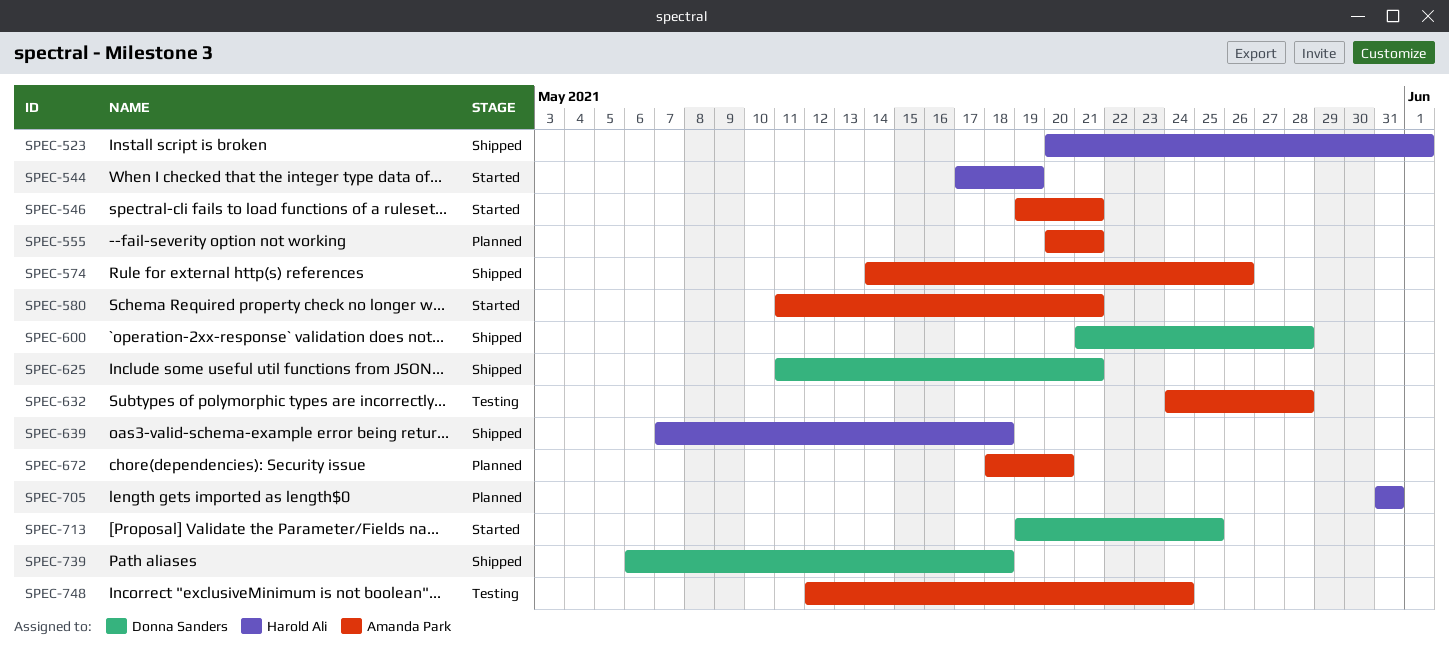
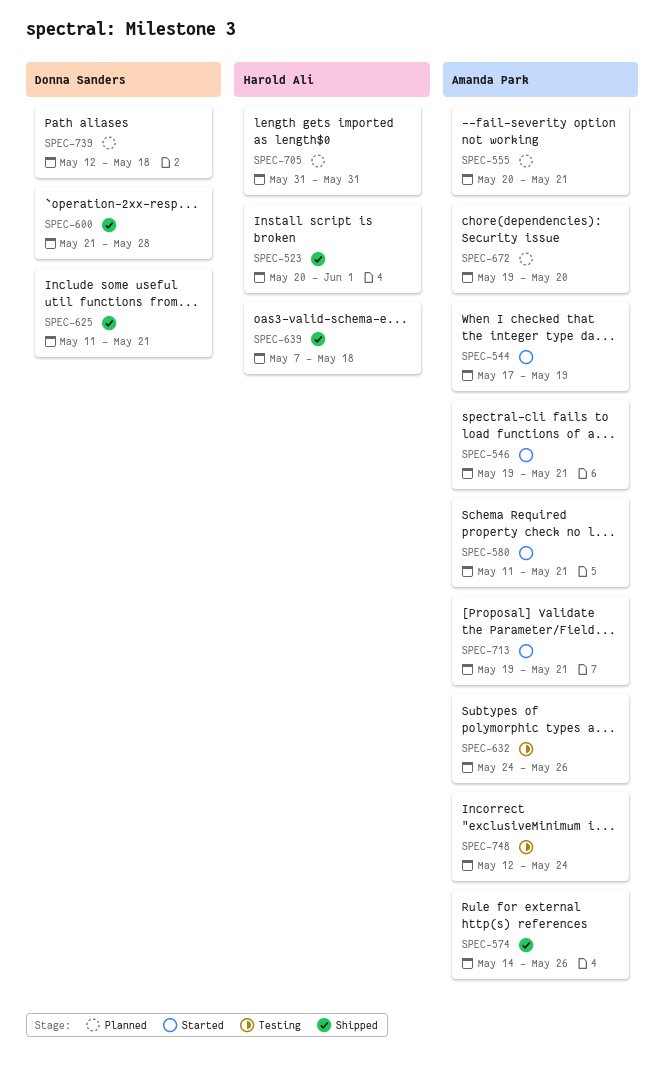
SPEC-544, owner: Harold Ali -> Amanda Park
SPEC-632, due: May 28 -> May 26
SPEC-672, start: May 18 -> May 19
SPEC-713, owner: Donna Sanders -> Amanda Park
SPEC-713, due: May 25 -> May 21
SPEC-739, status: Shipped -> Planned
SPEC-739, start: May 6 -> May 12

